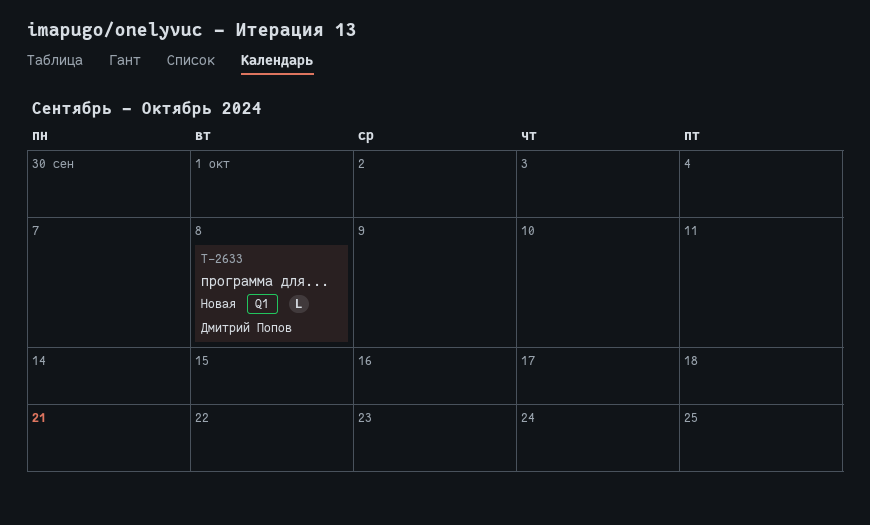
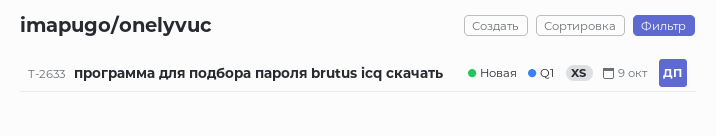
T-2633, estimate: L -> XS
T-2633, due: Oct 8 -> Oct 9

